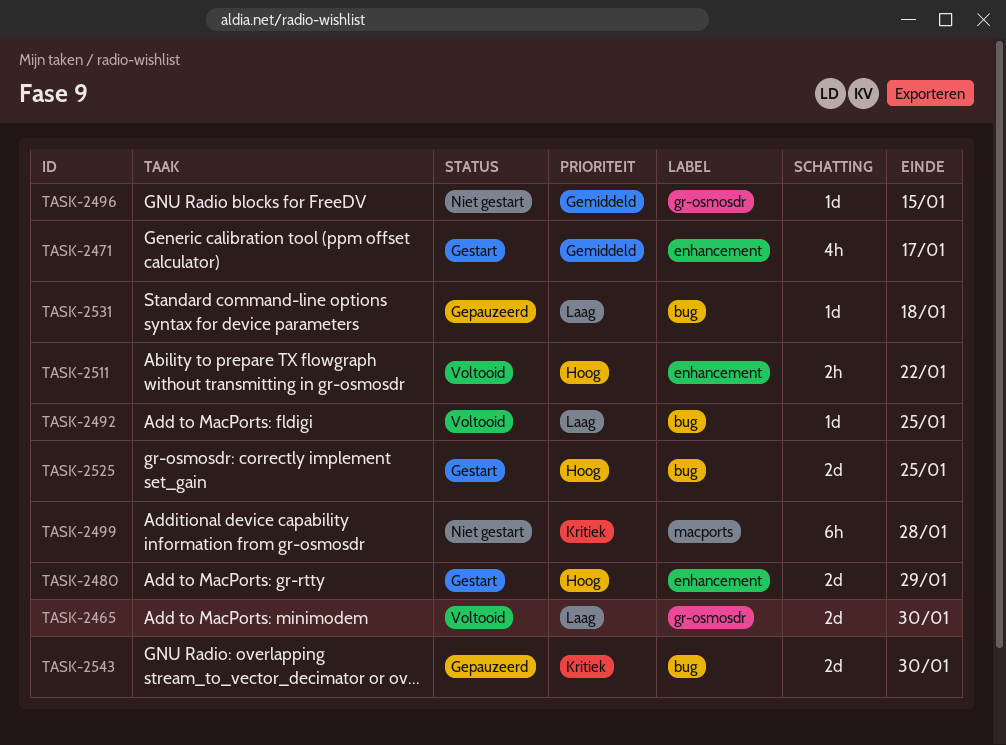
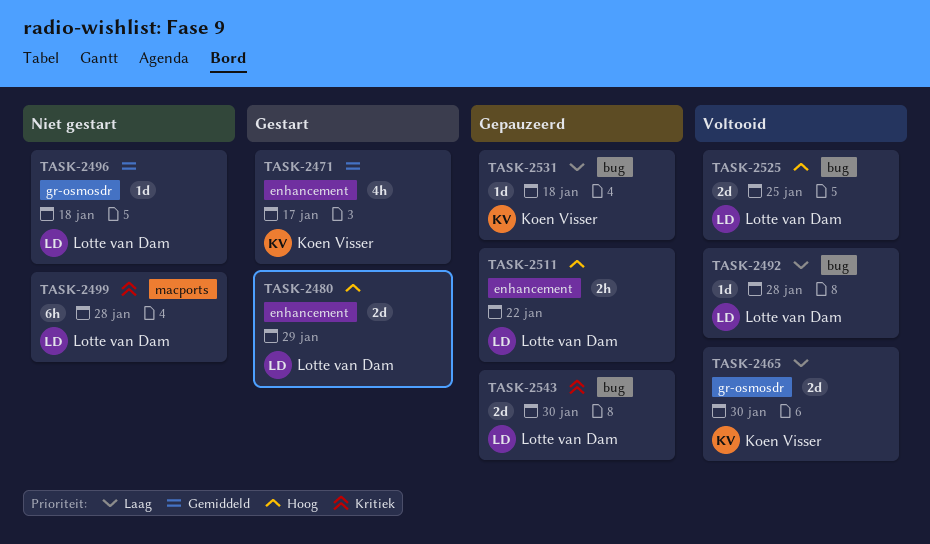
TASK-2492, due: Jan 25 -> Jan 28
TASK-2496, due: Jan 15 -> Jan 18
TASK-2511, status: Voltooid -> Gepauzeerd
TASK-2525, status: Gestart -> Voltooid

